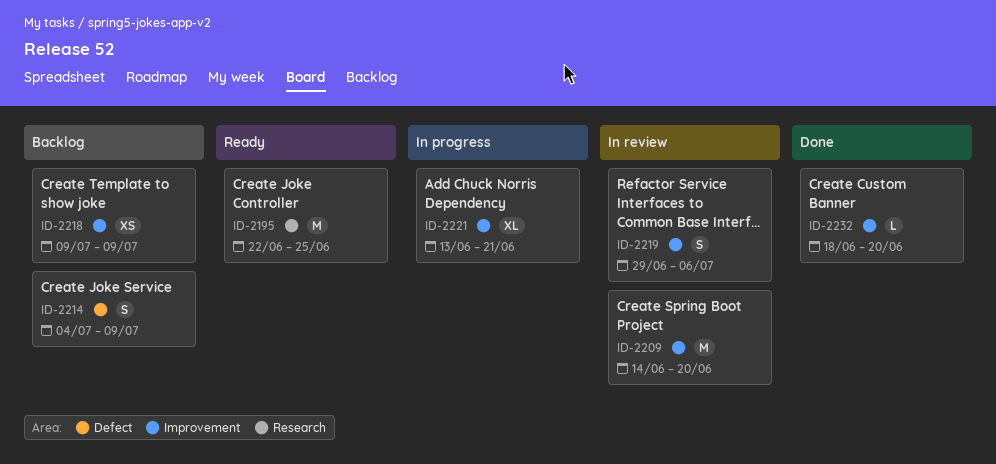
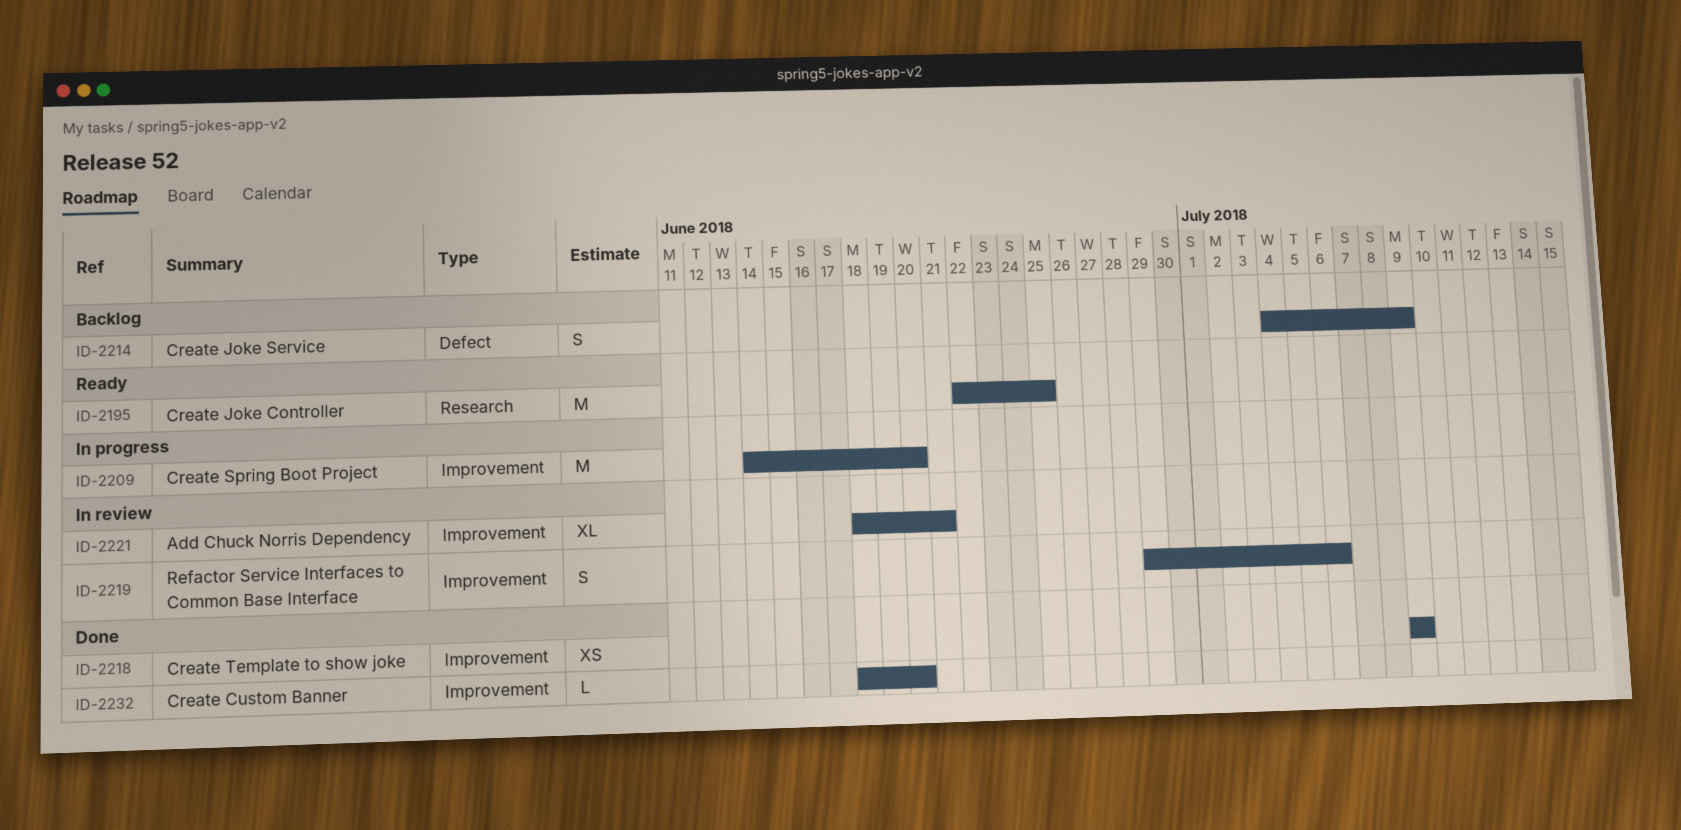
ID-2209, status: In review -> In progress
ID-2218, status: Backlog -> Done
ID-2221, status: In progress -> In review
ID-2221, start: Jun 13 -> Jun 18

